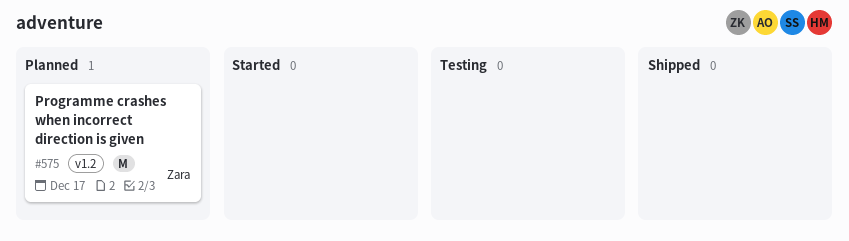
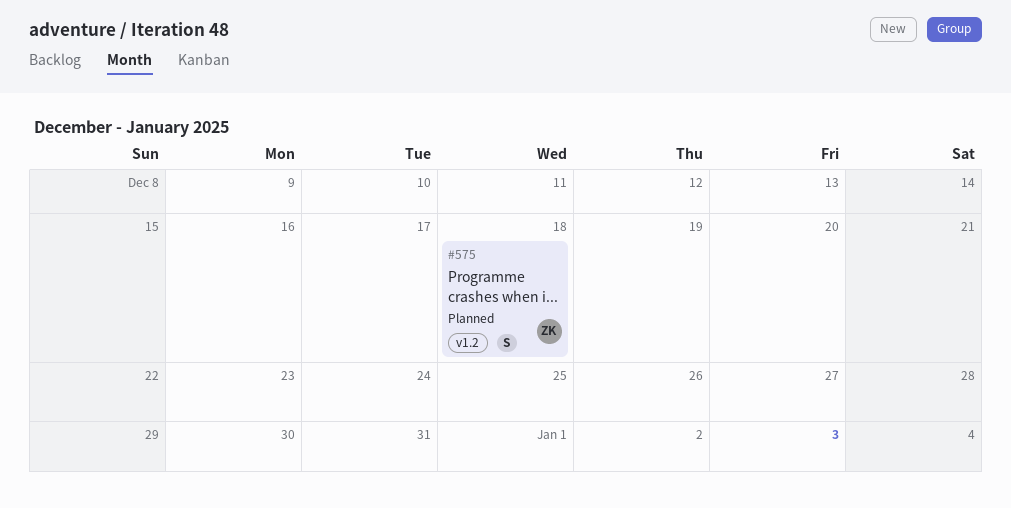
#575, estimate: M -> S
#575, due: Dec 17 -> Dec 18

